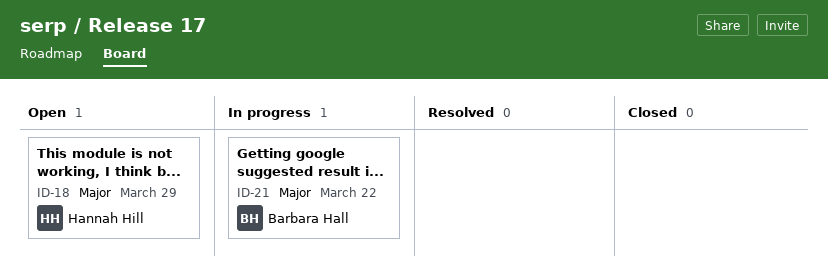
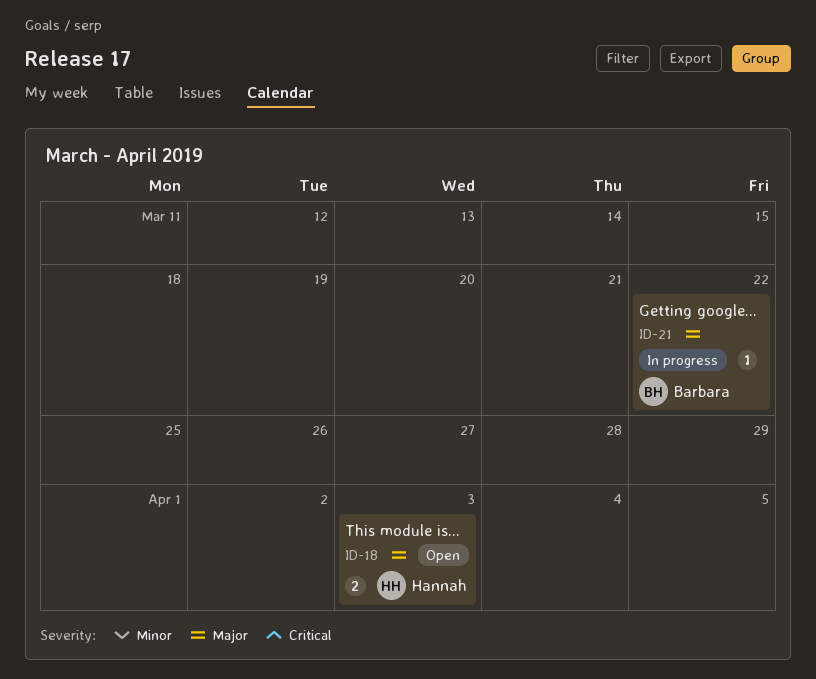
ID-18, due: Mar 29 -> Apr 3

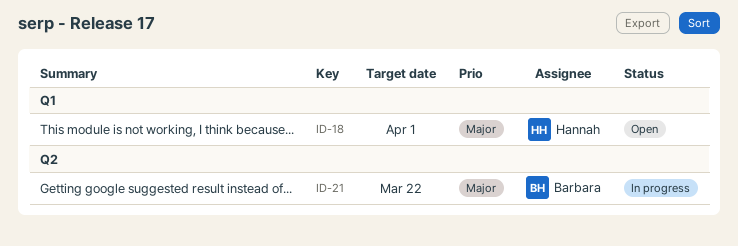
ID-18, due: Apr 3 -> Apr 1

